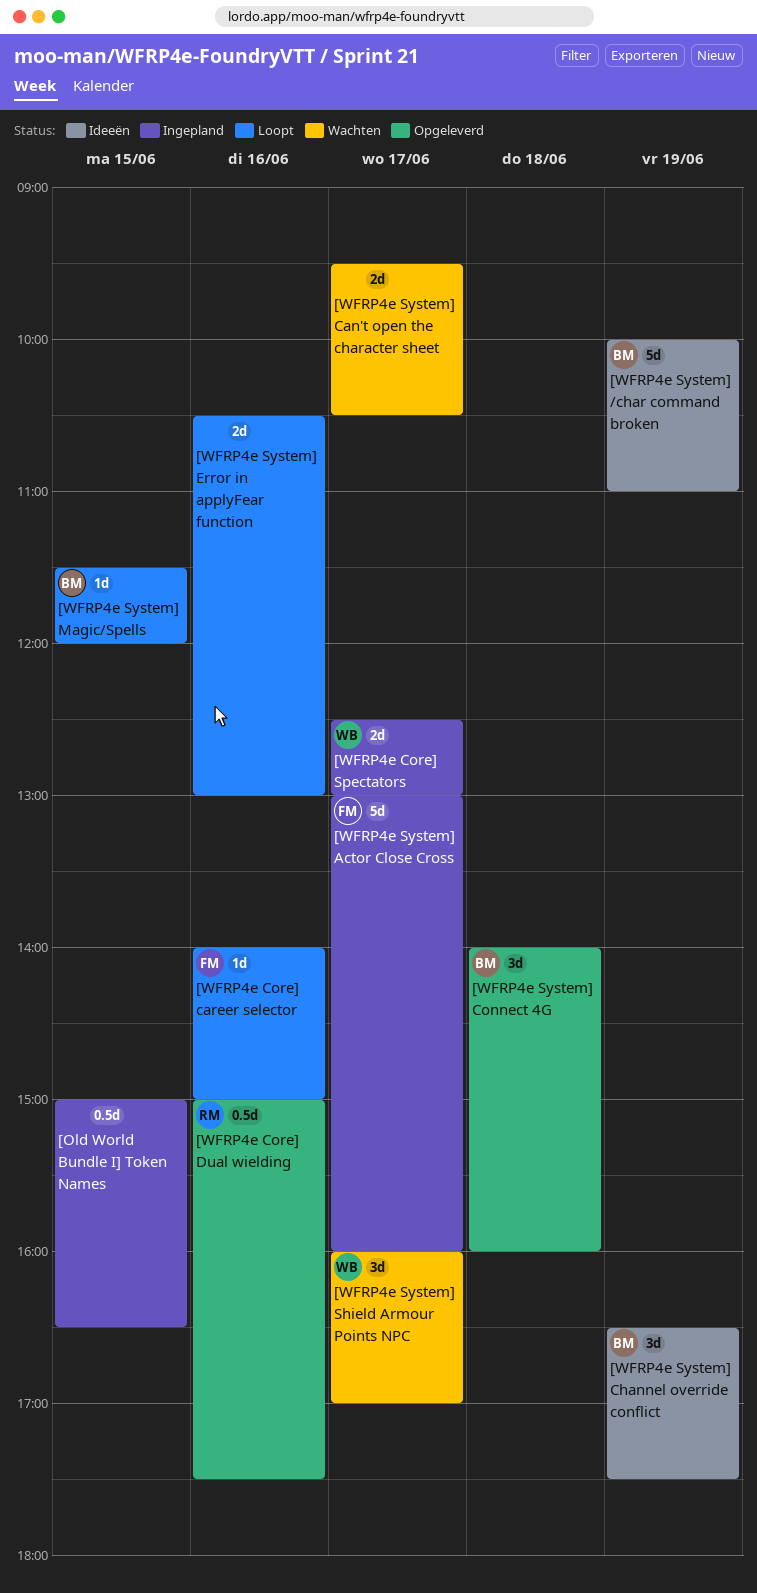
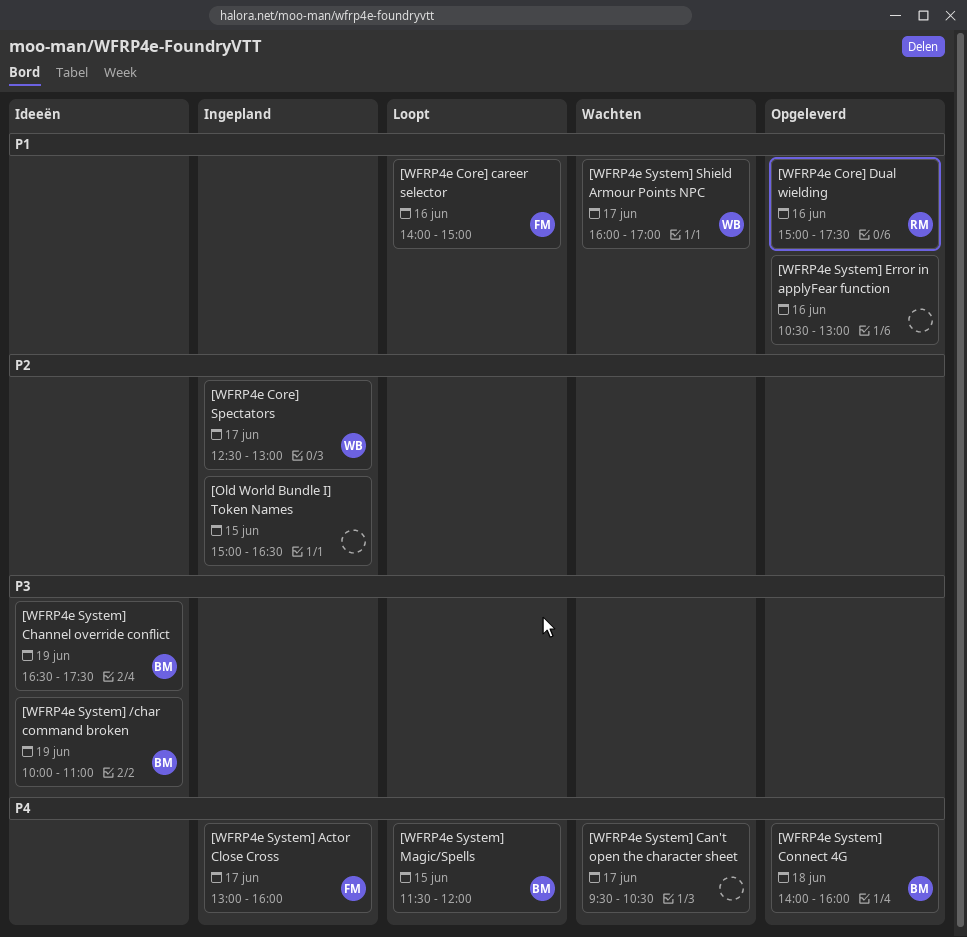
[WFRP4e System] Error in applyFear function, status: Loopt -> Opgeleverd

